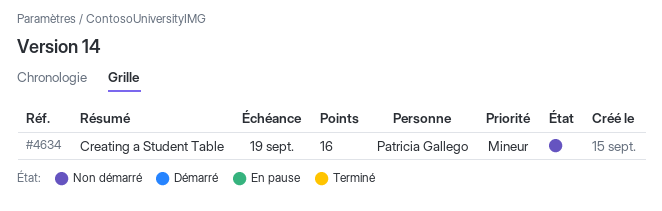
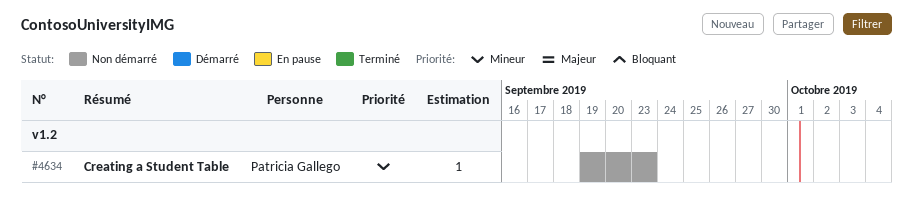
#4634, estimate: 16 -> 1
#4634, due: Sep 19 -> Sep 23

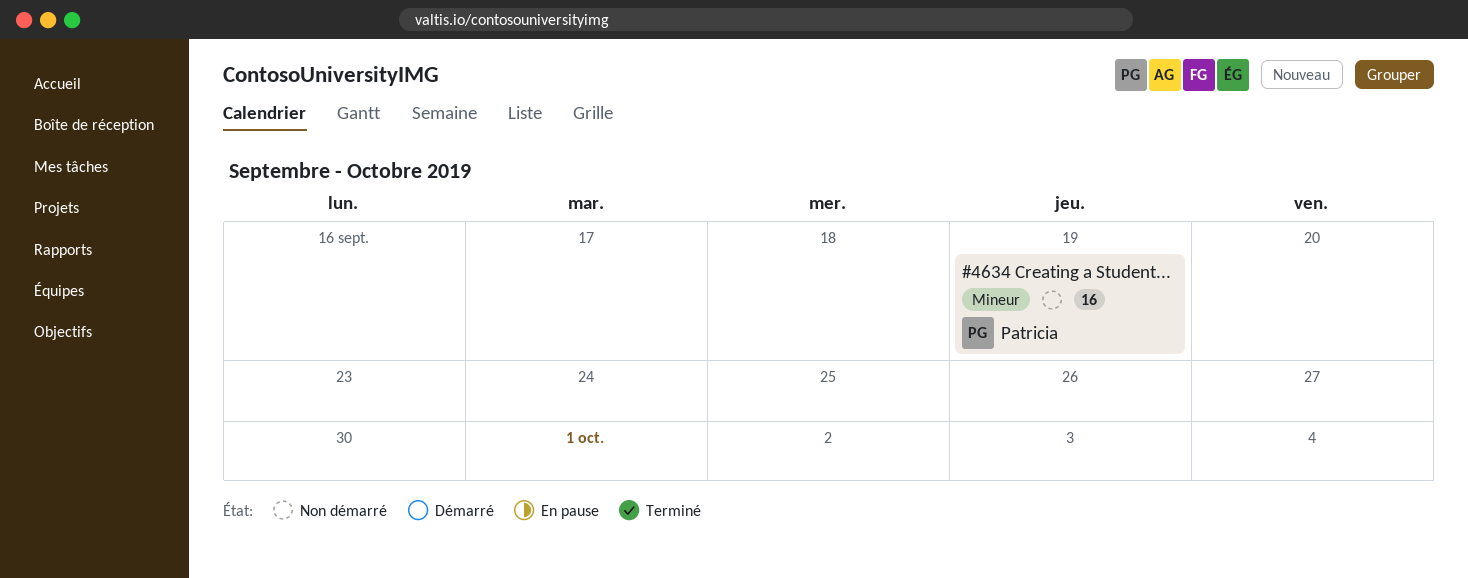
#4634, estimate: 1 -> 16
#4634, due: Sep 23 -> Sep 19

